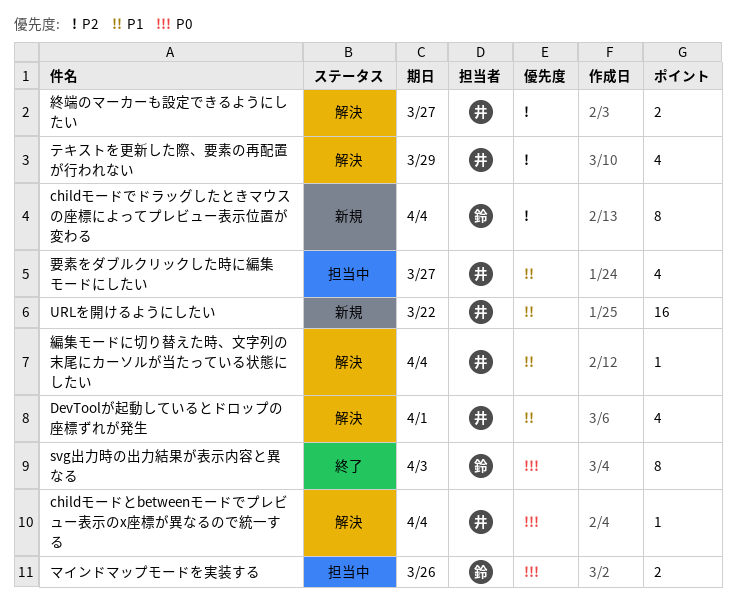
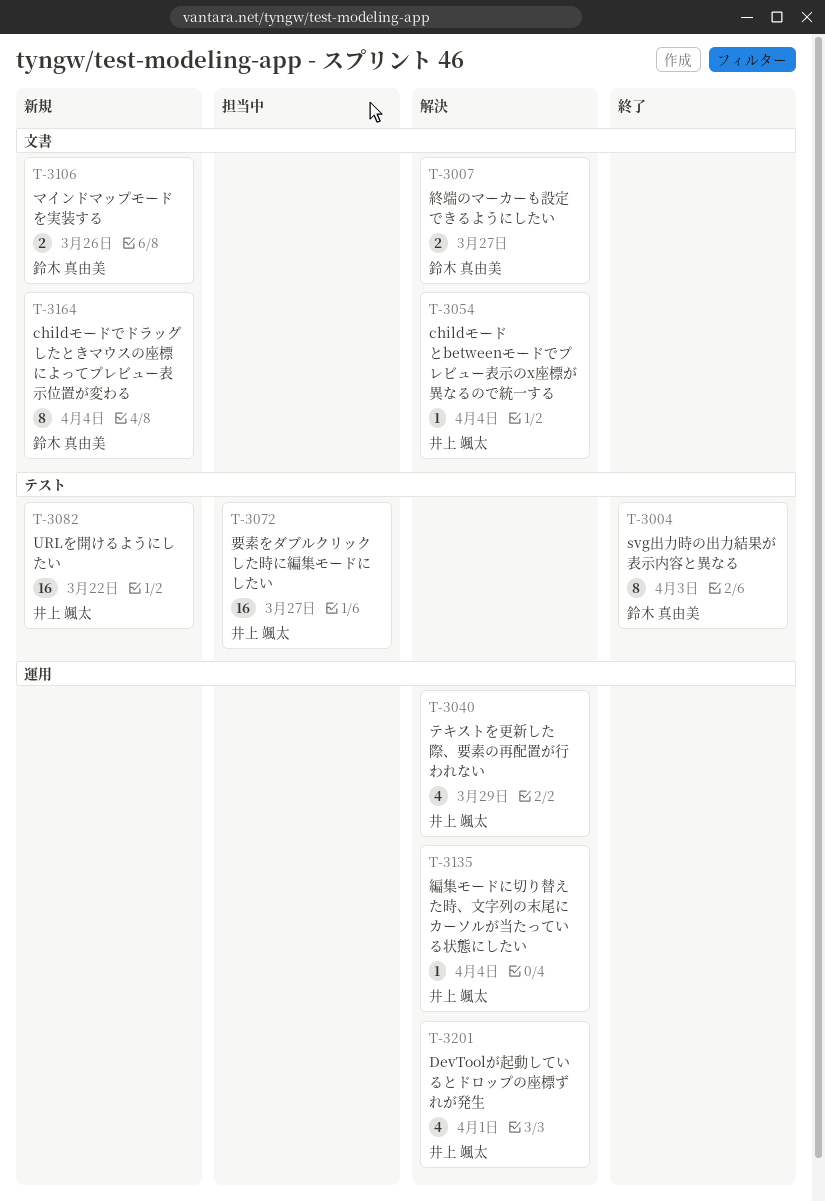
マインドマップモードを実装する, status: 担当中 -> 新規
終端のマーカーも設定できるようにしたい, owner: 井上 颯太 -> 鈴木 真由美
要素をダブルクリックした時に編集モードにしたい, estimate: 4 -> 16

